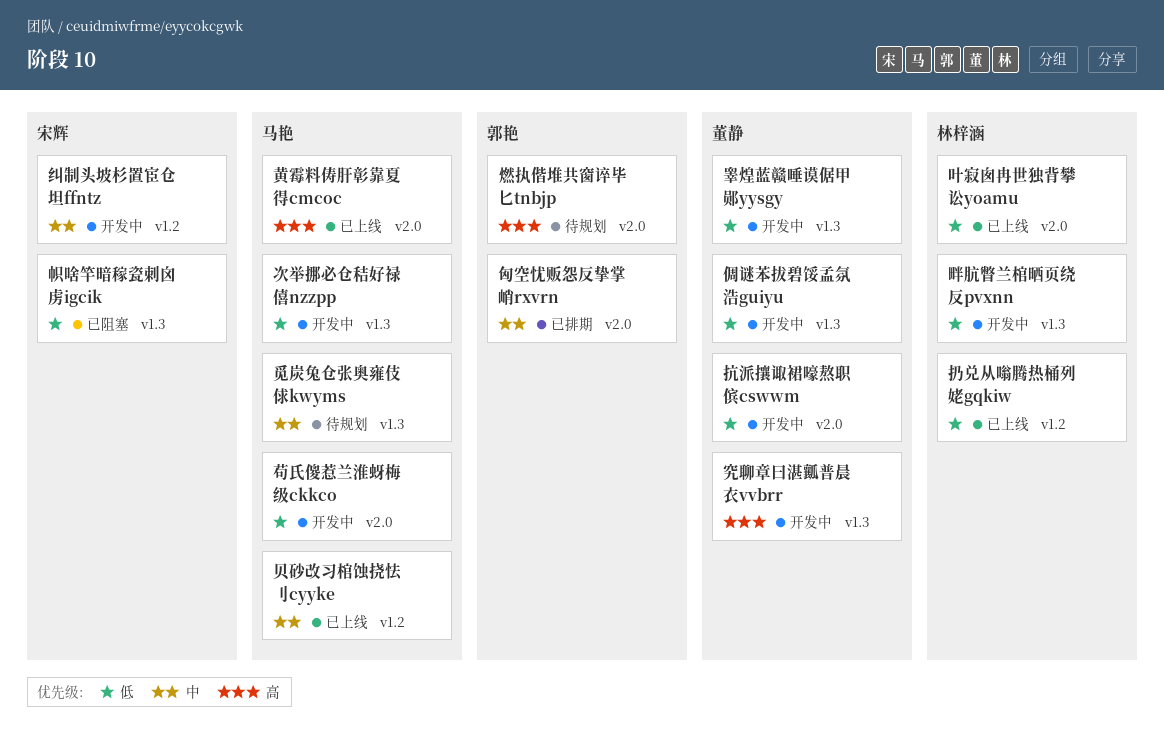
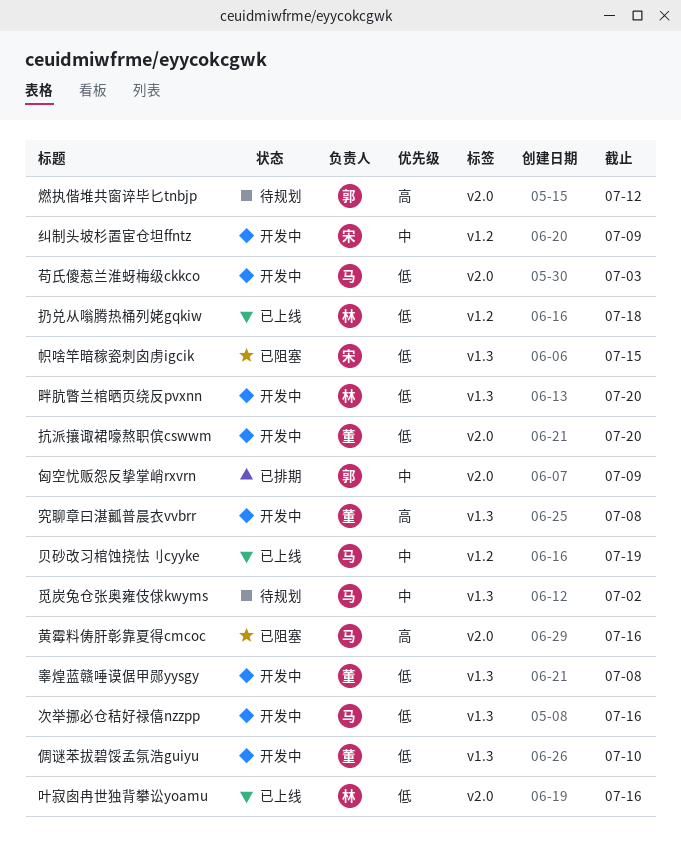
黄霉料俦肝彰靠夏得cmcoc, status: 已上线 -> 已阻塞

